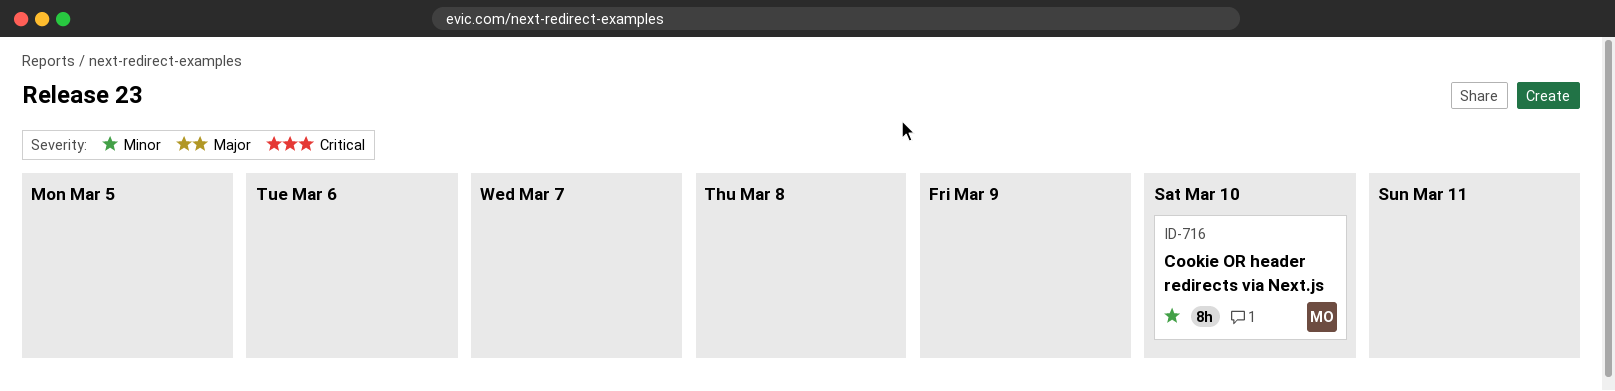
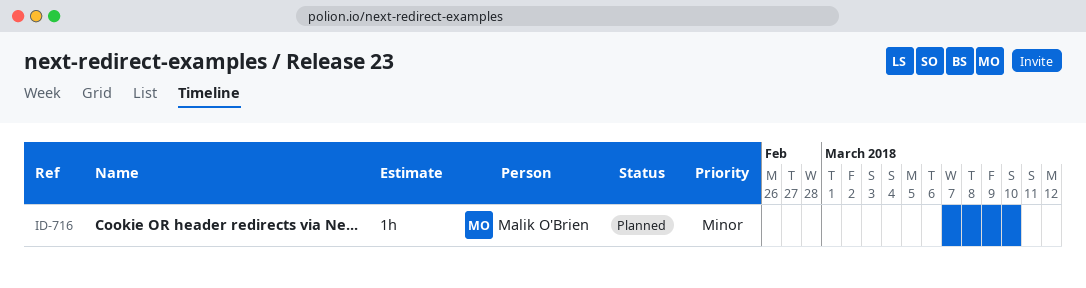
ID-716, estimate: 8h -> 1h

